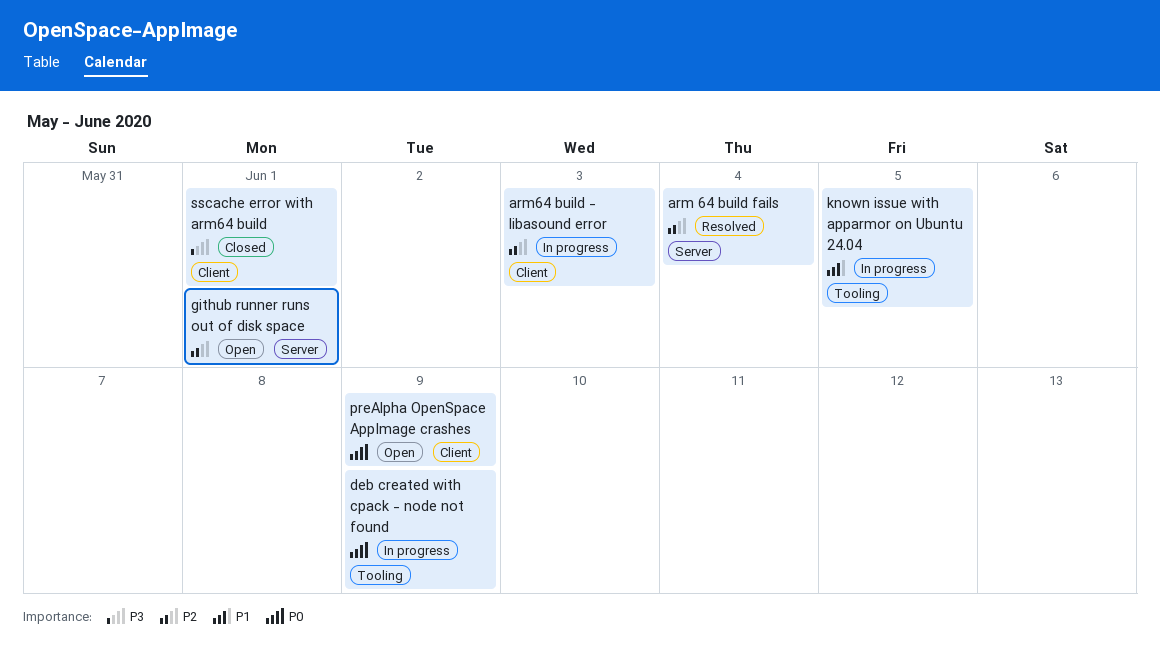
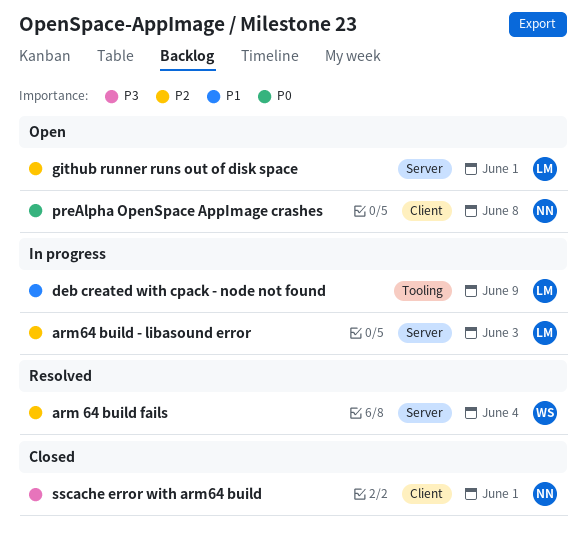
arm64 build - libasound error, label: Client -> Server
deb created with cpack - node not found, priority: P0 -> P1
known issue with apparmor on Ubuntu 24.04: present -> none
preAlpha OpenSpace AppImage crashes, due: Jun 9 -> Jun 8

